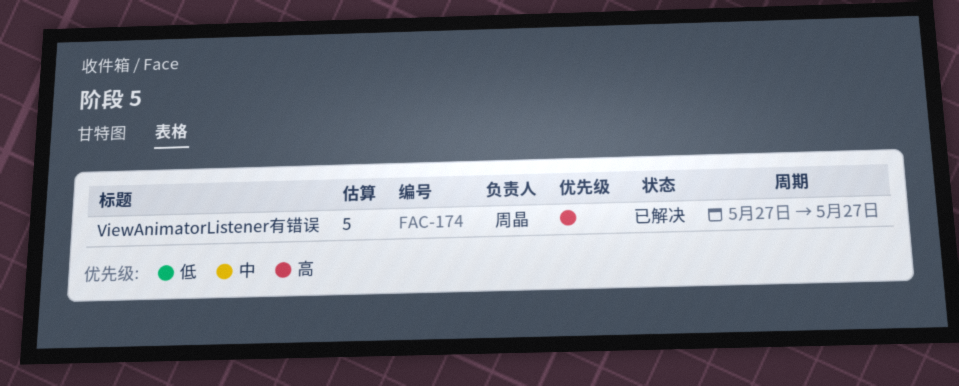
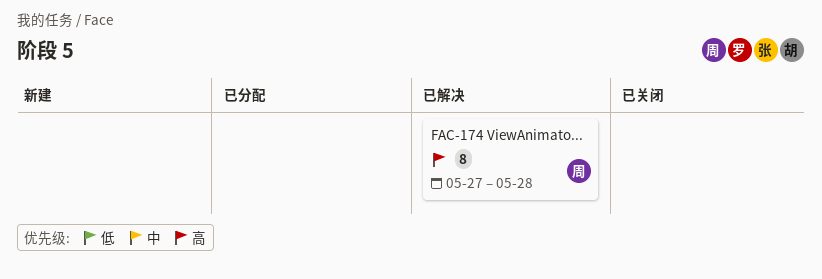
FAC-174, estimate: 5 -> 8
FAC-174, due: May 27 -> May 28

